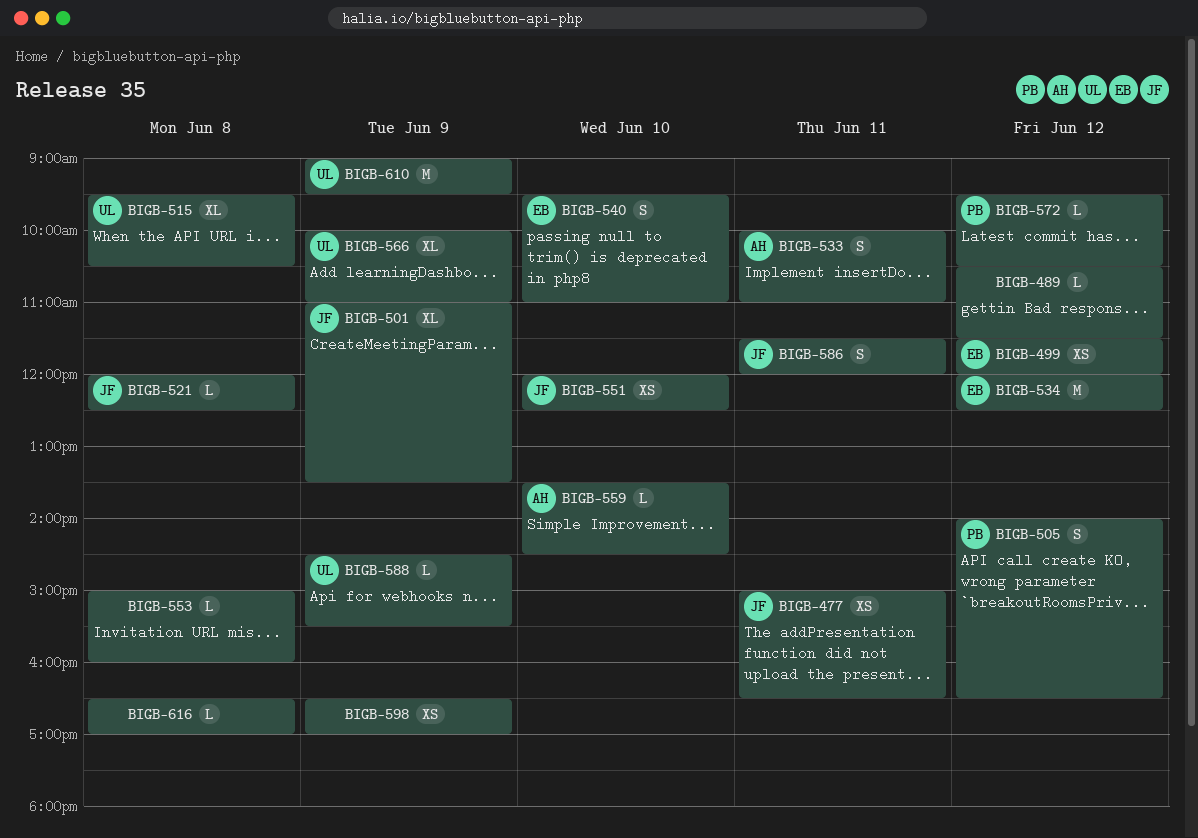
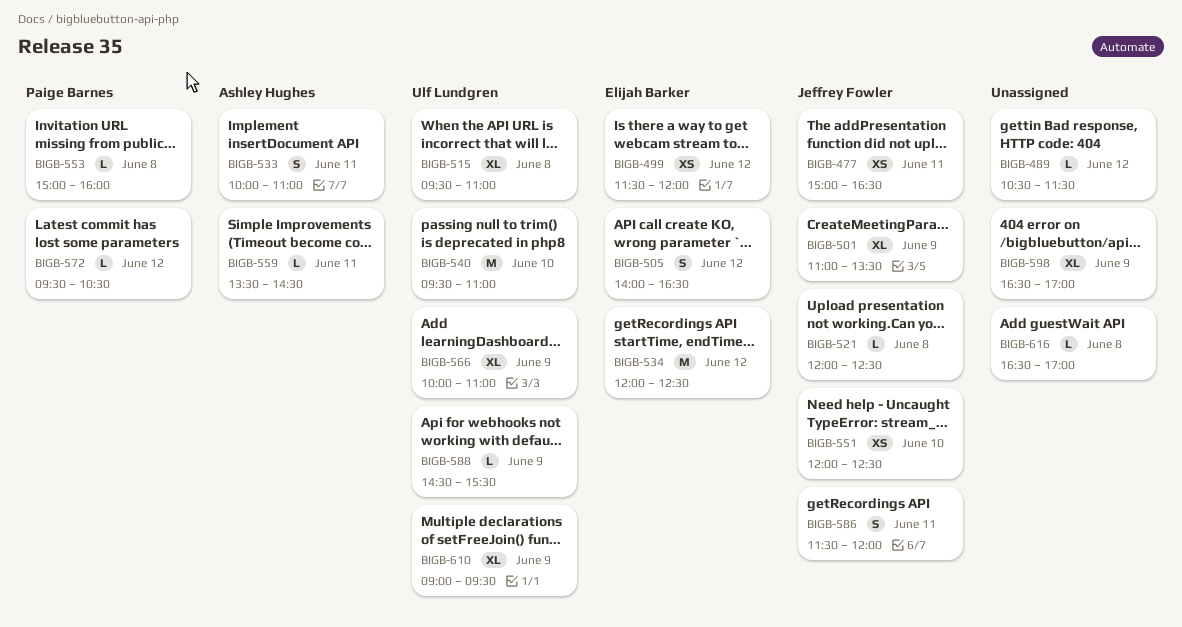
BIGB-505, owner: Paige Barnes -> Elijah Barker
BIGB-515, ends: 10:30 -> 11:00
BIGB-540, owner: Elijah Barker -> Ulf Lundgren
BIGB-540, estimate: S -> M
BIGB-553, owner: none -> Paige Barnes
BIGB-559, day: Jun 10 -> Jun 11
BIGB-598, estimate: XS -> XL
BIGB-610, estimate: M -> XL

